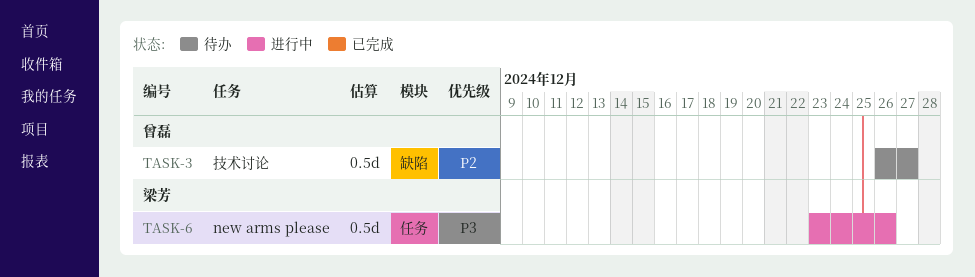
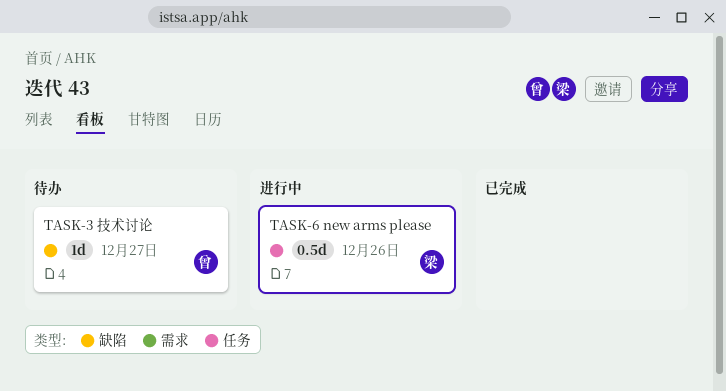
TASK-3, estimate: 0.5d -> 1d

